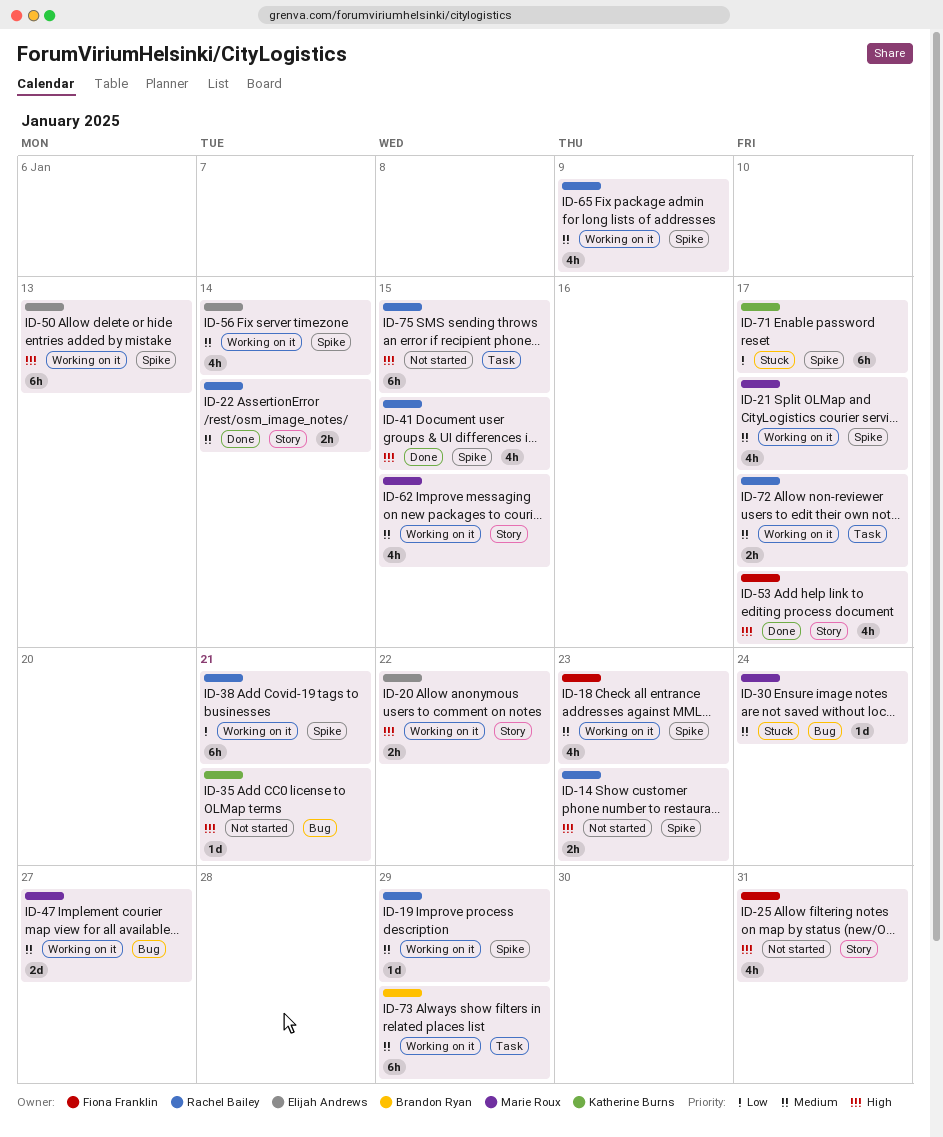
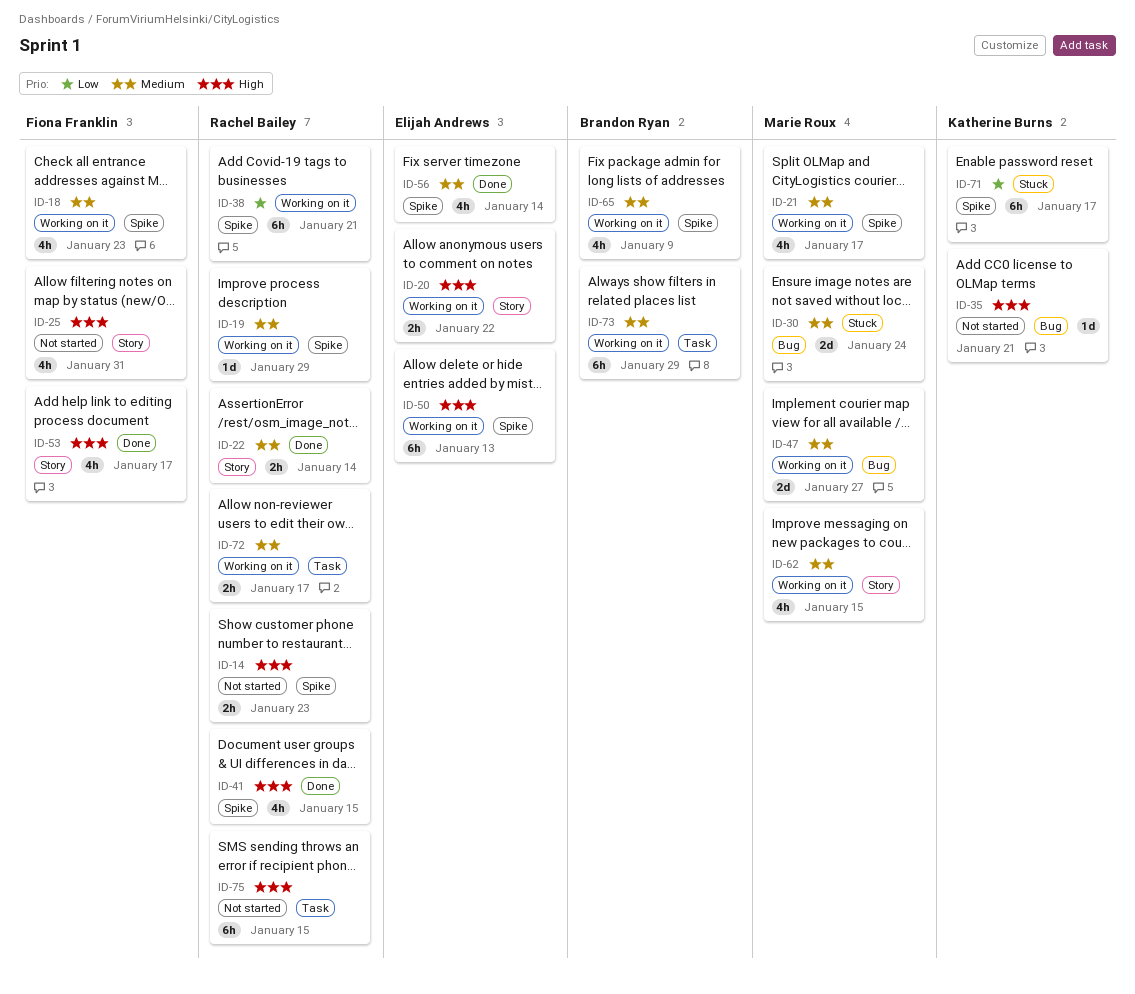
ID-30, estimate: 1d -> 2d
ID-56, status: Working on it -> Done
ID-65, owner: Rachel Bailey -> Brandon Ryan

